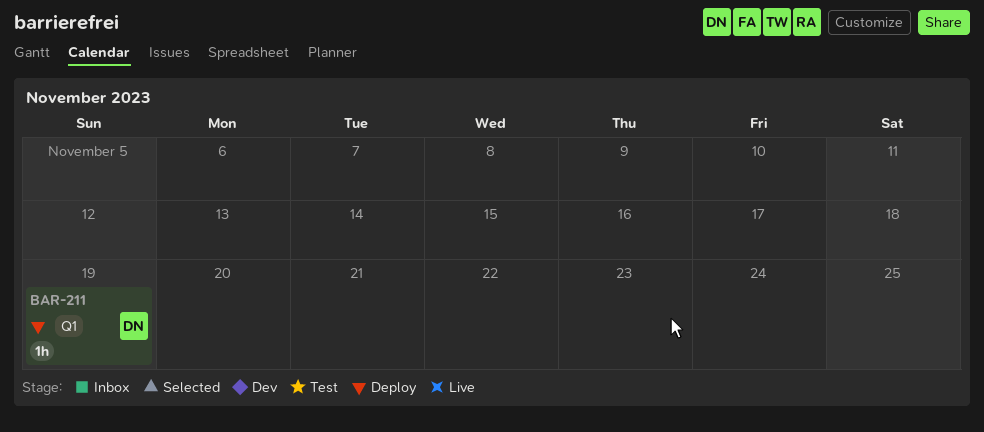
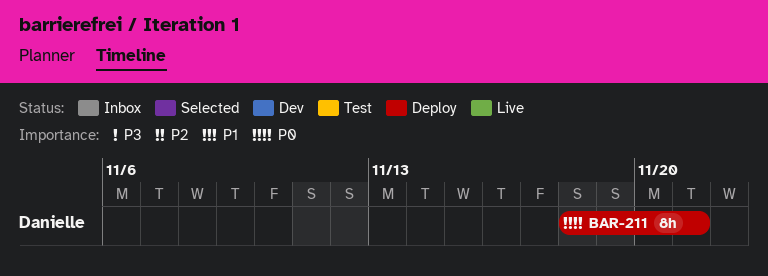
BAR-211, estimate: 1h -> 8h
BAR-211, due: Nov 19 -> Nov 21

